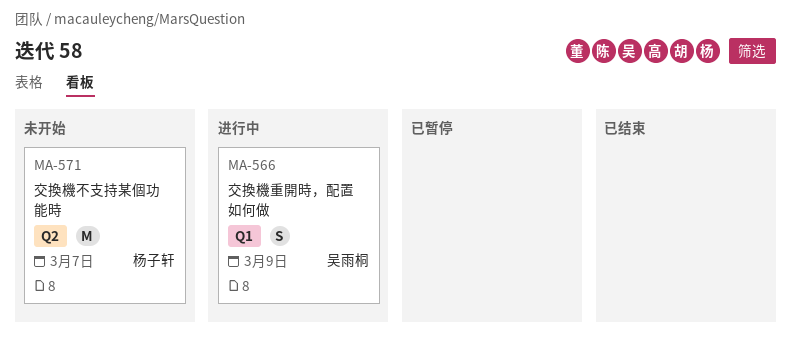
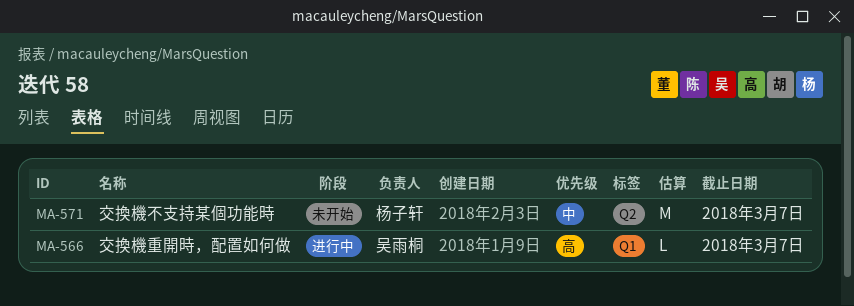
MA-566, estimate: S -> L
MA-566, due: Mar 9 -> Mar 7

